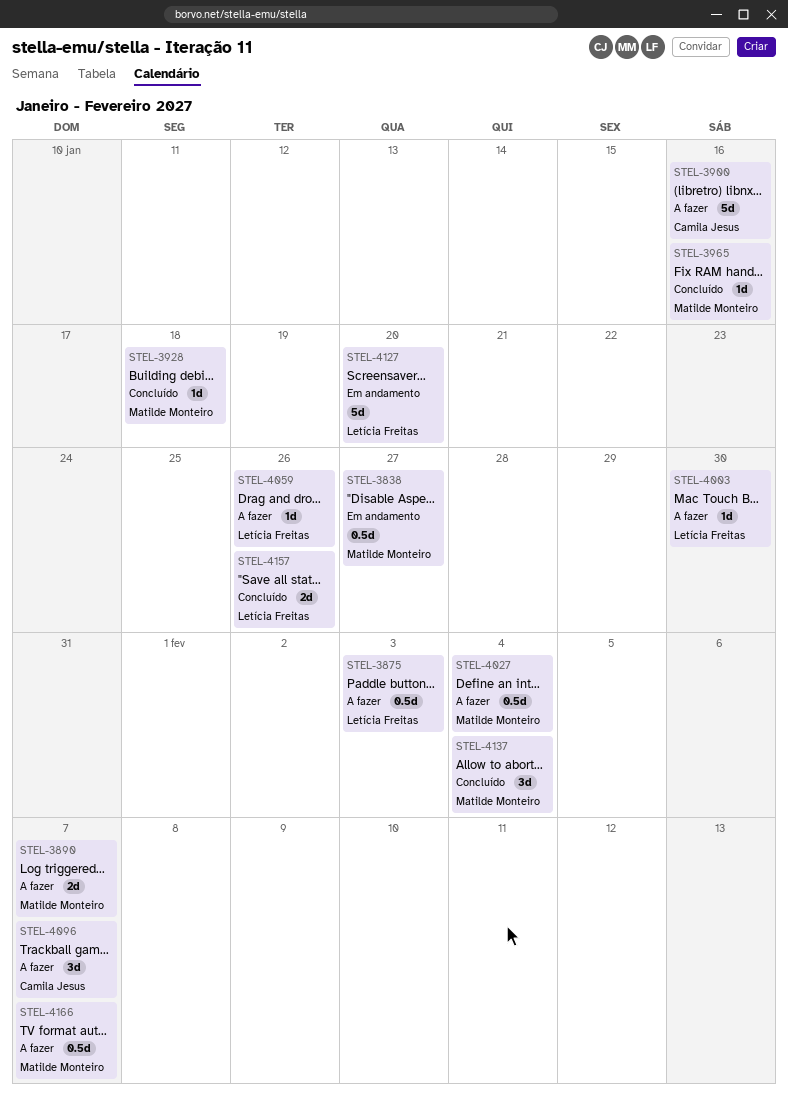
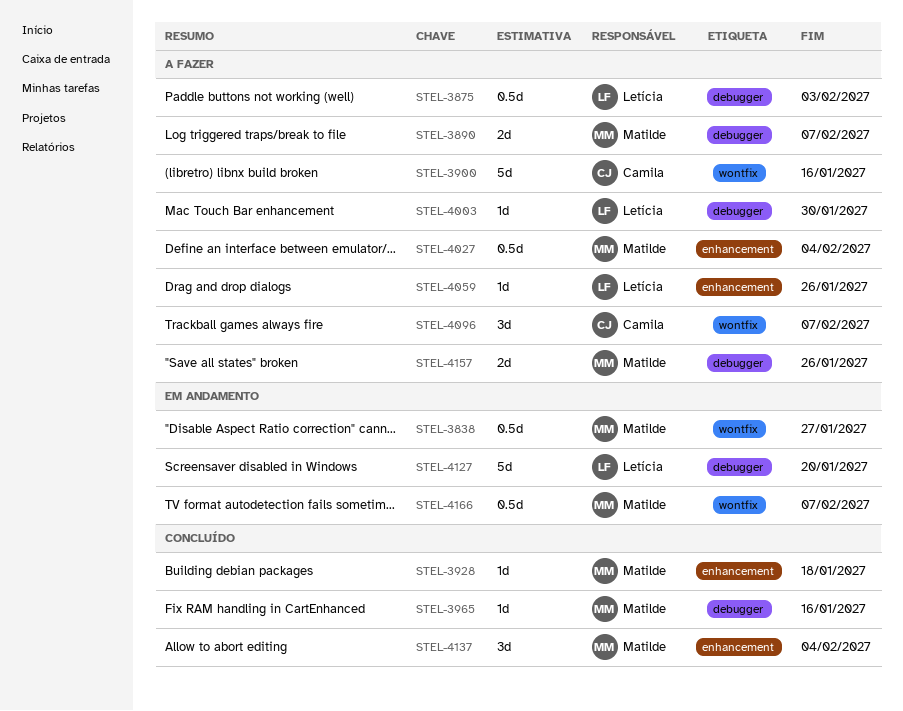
STEL-4157, status: Concluído -> A fazer
STEL-4157, owner: Letícia Freitas -> Matilde Monteiro
STEL-4166, status: A fazer -> Em andamento

